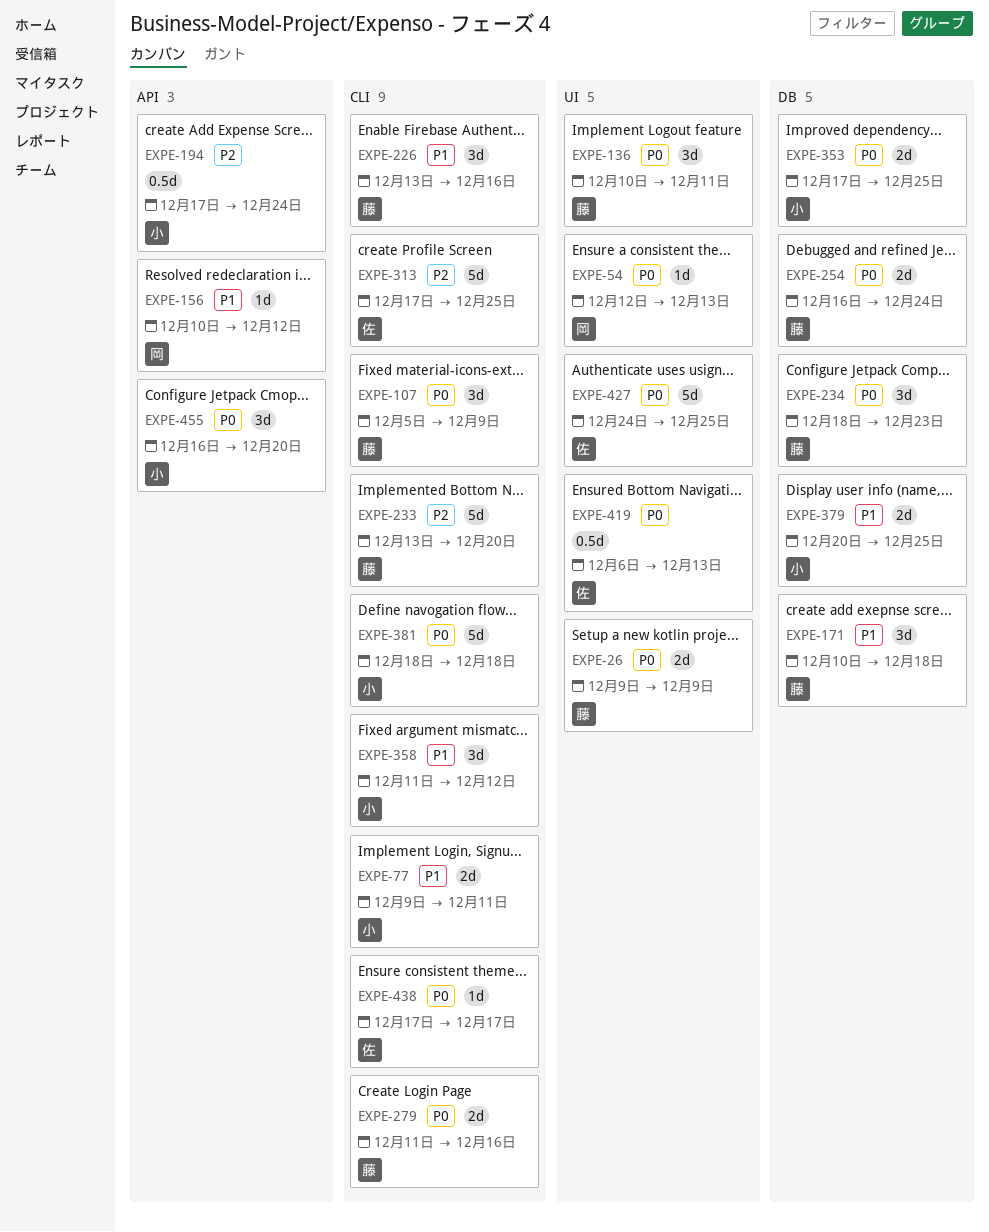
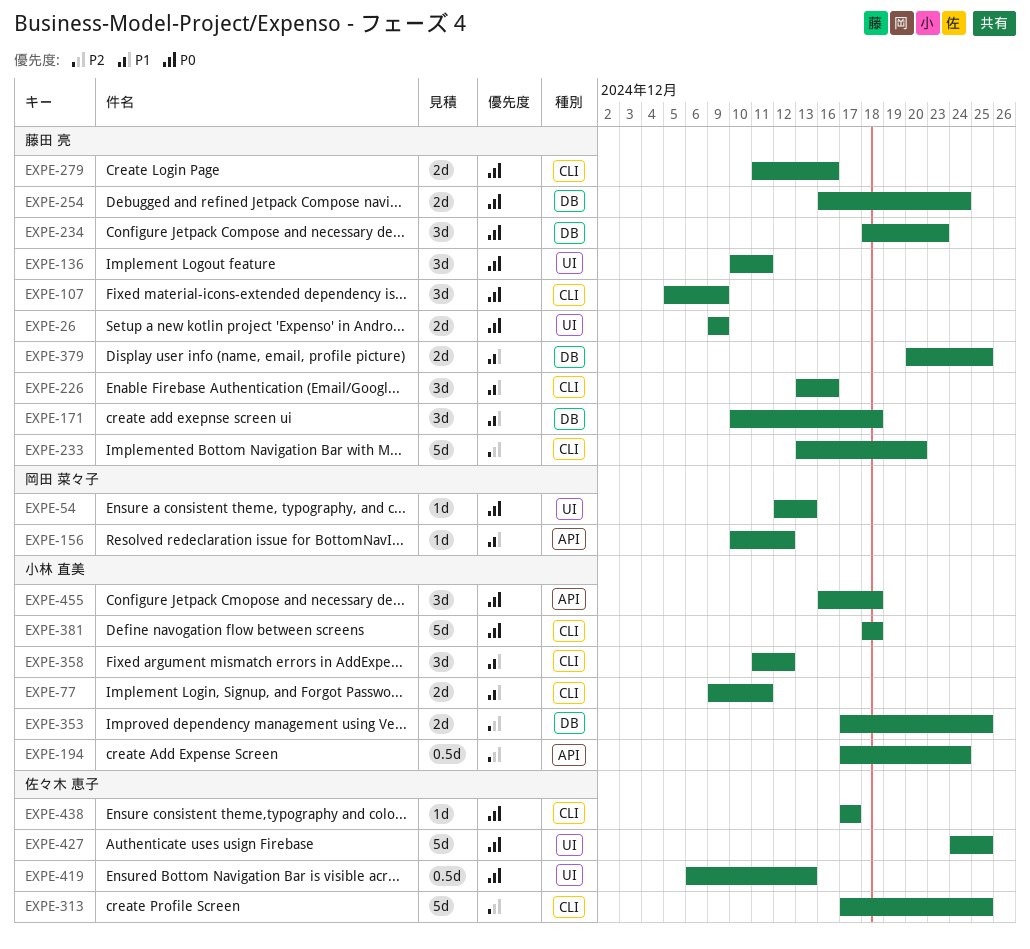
EXPE-353, priority: P0 -> P2
EXPE-379, owner: 小林 直美 -> 藤田 亮
EXPE-455, due: Dec 20 -> Dec 18

